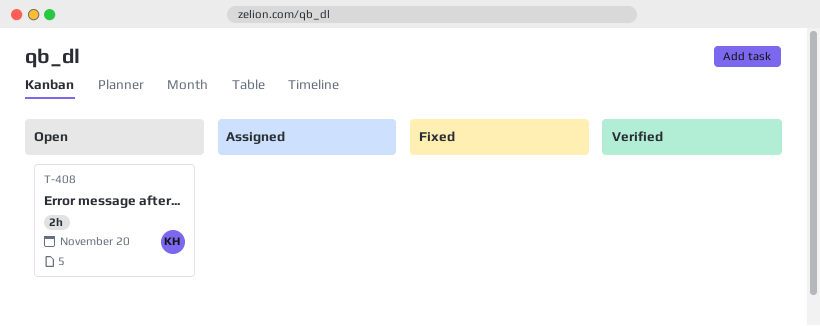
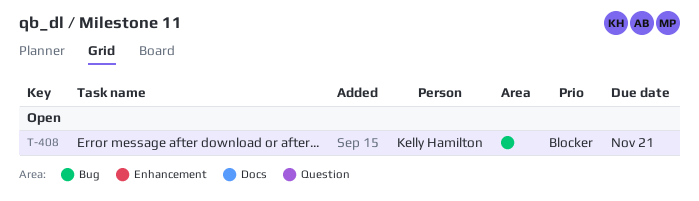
T-408, due: Nov 20 -> Nov 21

